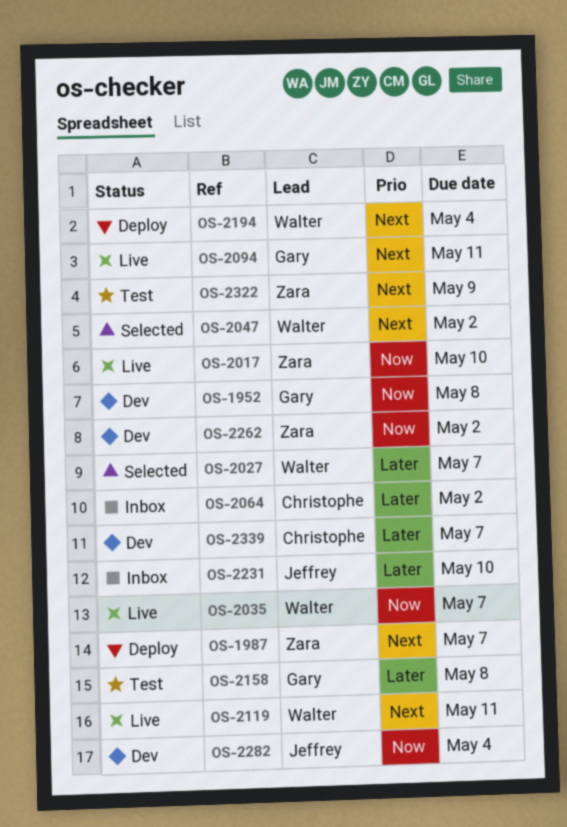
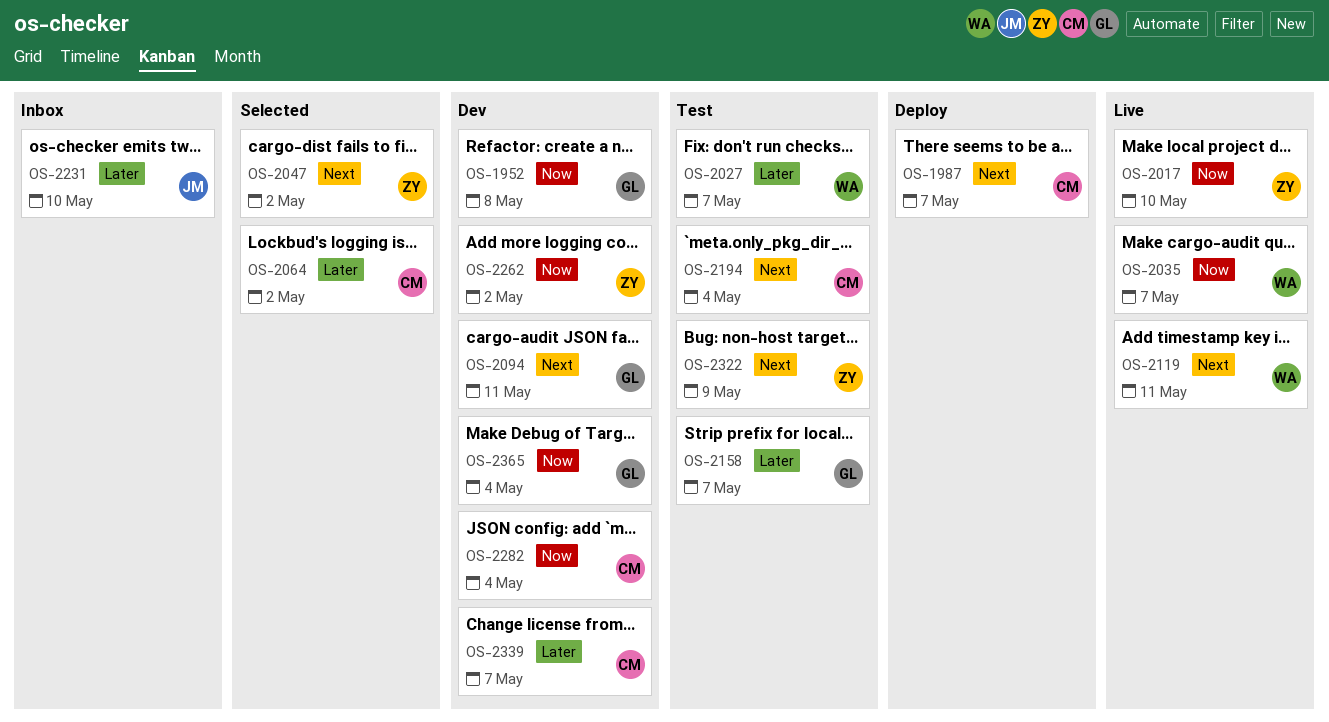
OS-1987, owner: Zara -> Christophe
OS-2027, status: Selected -> Test
OS-2047, owner: Walter -> Zara
OS-2064, status: Inbox -> Selected
OS-2094, status: Live -> Dev
OS-2158, due: May 8 -> May 7
OS-2194, status: Deploy -> Test
OS-2194, owner: Walter -> Christophe
OS-2282, owner: Jeffrey -> Christophe
OS-2365: none -> present

